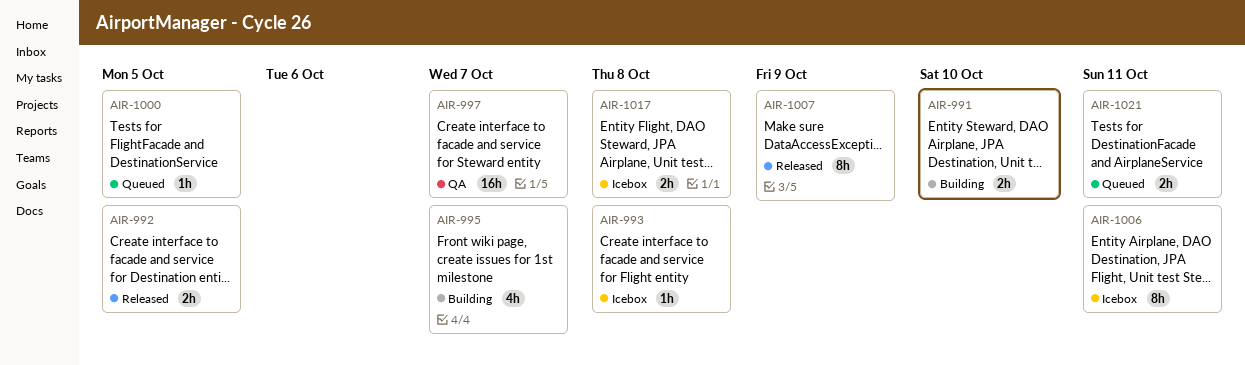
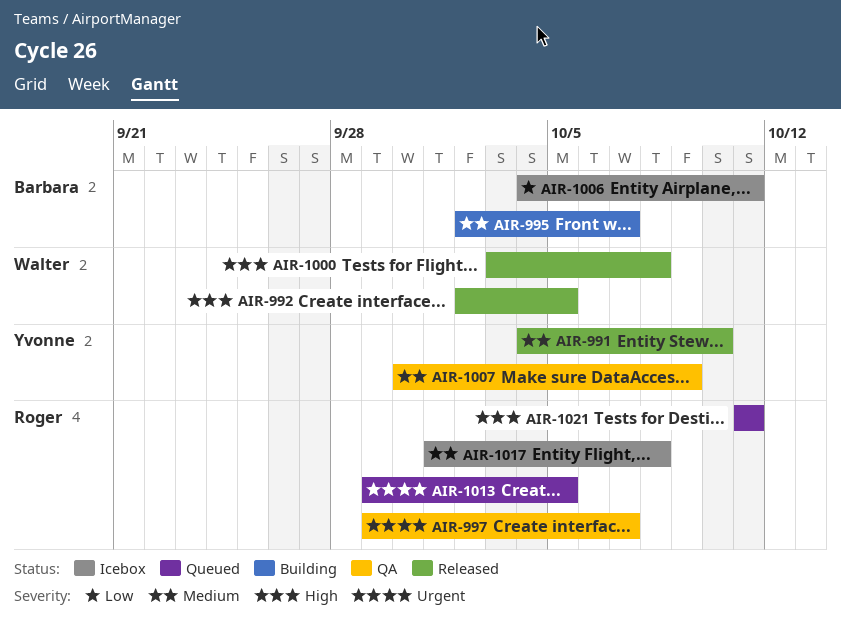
AIR-991, status: Building -> Released
AIR-993: present -> none
AIR-1000, status: Queued -> Released
AIR-1000, due: Oct 5 -> Oct 8
AIR-1007, status: Released -> QA
AIR-1013: none -> present

